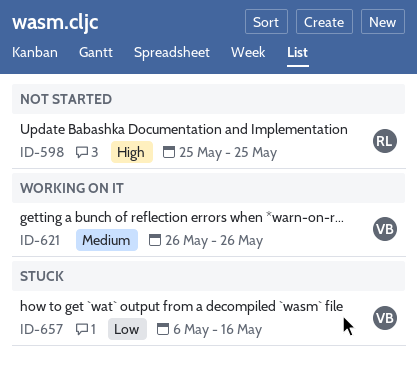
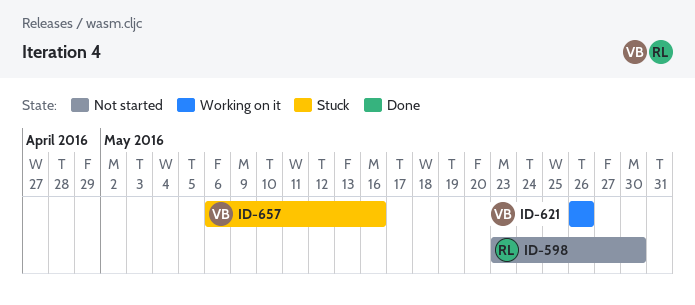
ID-598, start: May 25 -> May 23
ID-598, due: May 25 -> May 30

